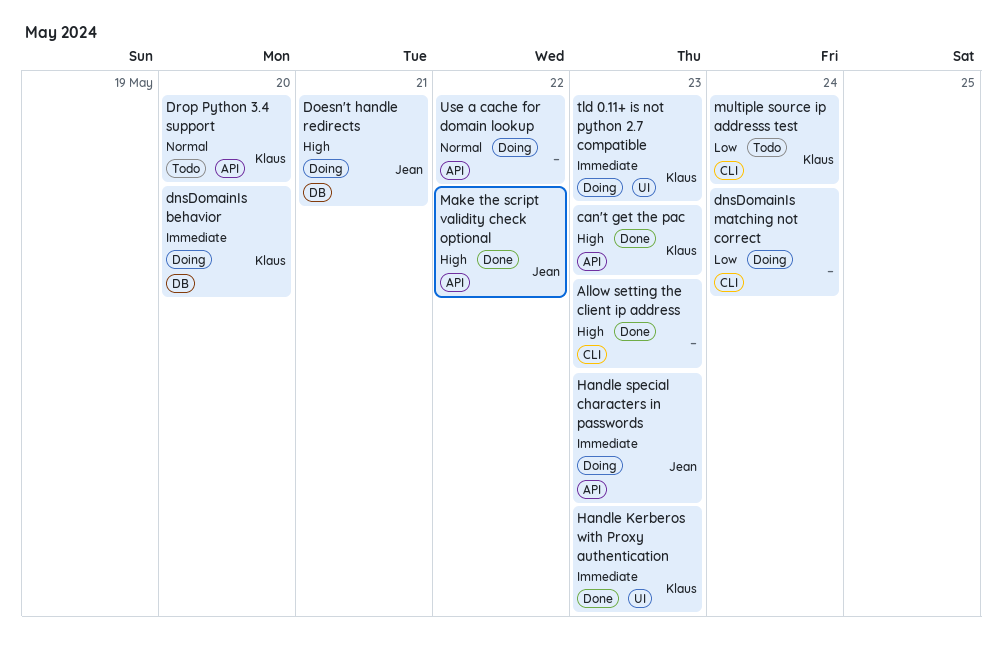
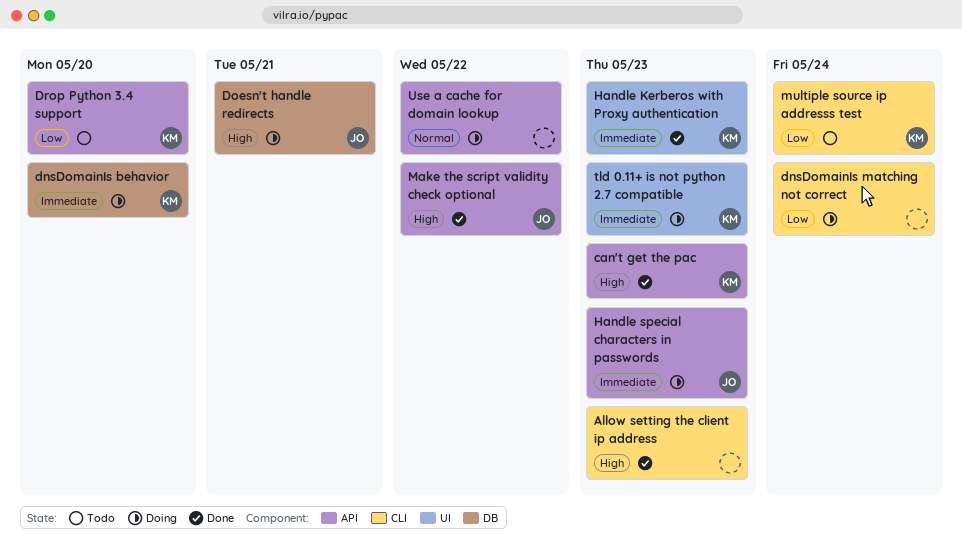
Drop Python 3.4 support, priority: Normal -> Low

